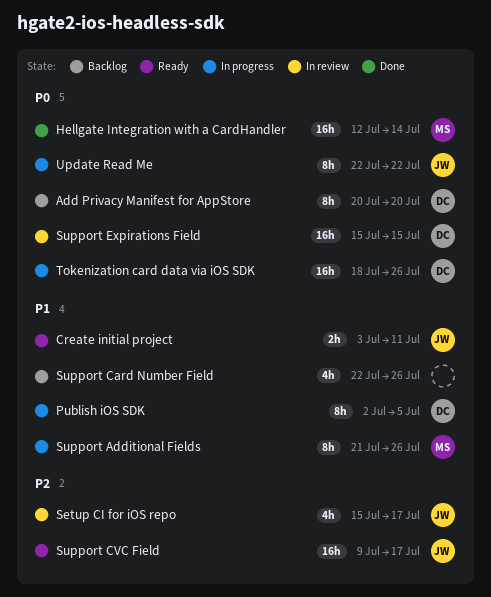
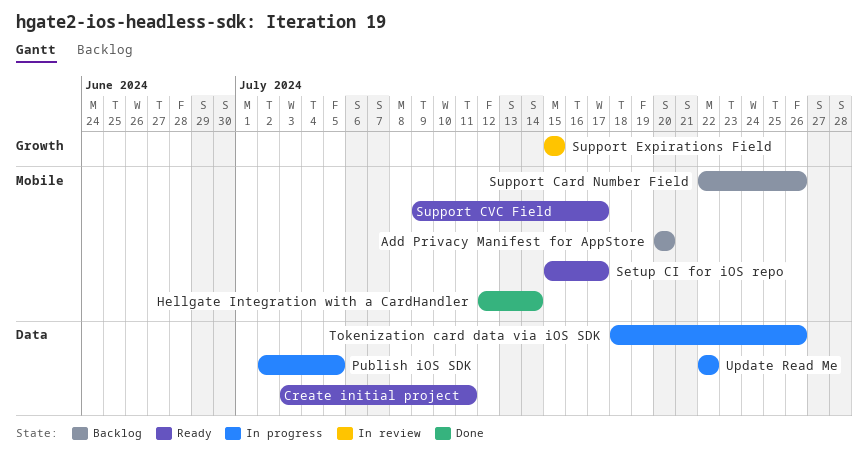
Setup CI for iOS repo, status: In review -> Ready
Support Additional Fields: present -> none

